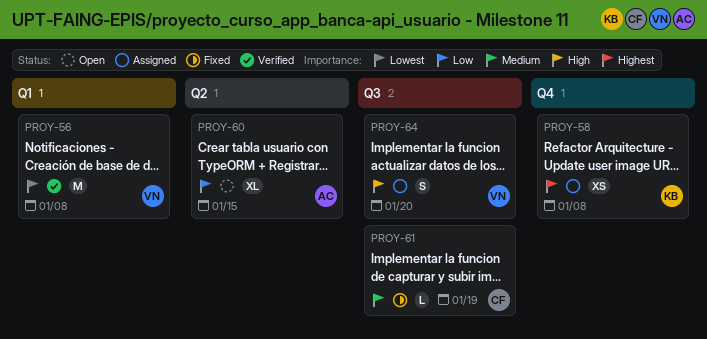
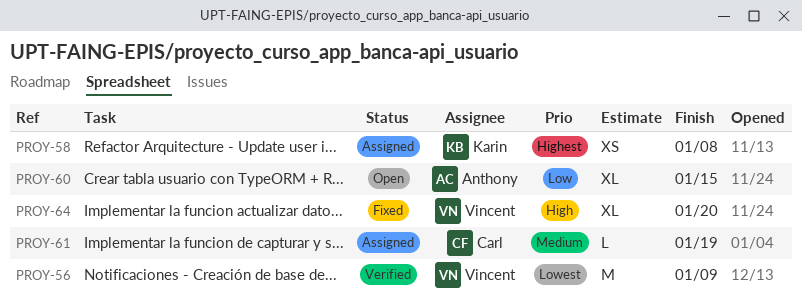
PROY-56, due: Jan 8 -> Jan 9
PROY-61, status: Fixed -> Assigned
PROY-64, status: Assigned -> Fixed
PROY-64, estimate: S -> XL

